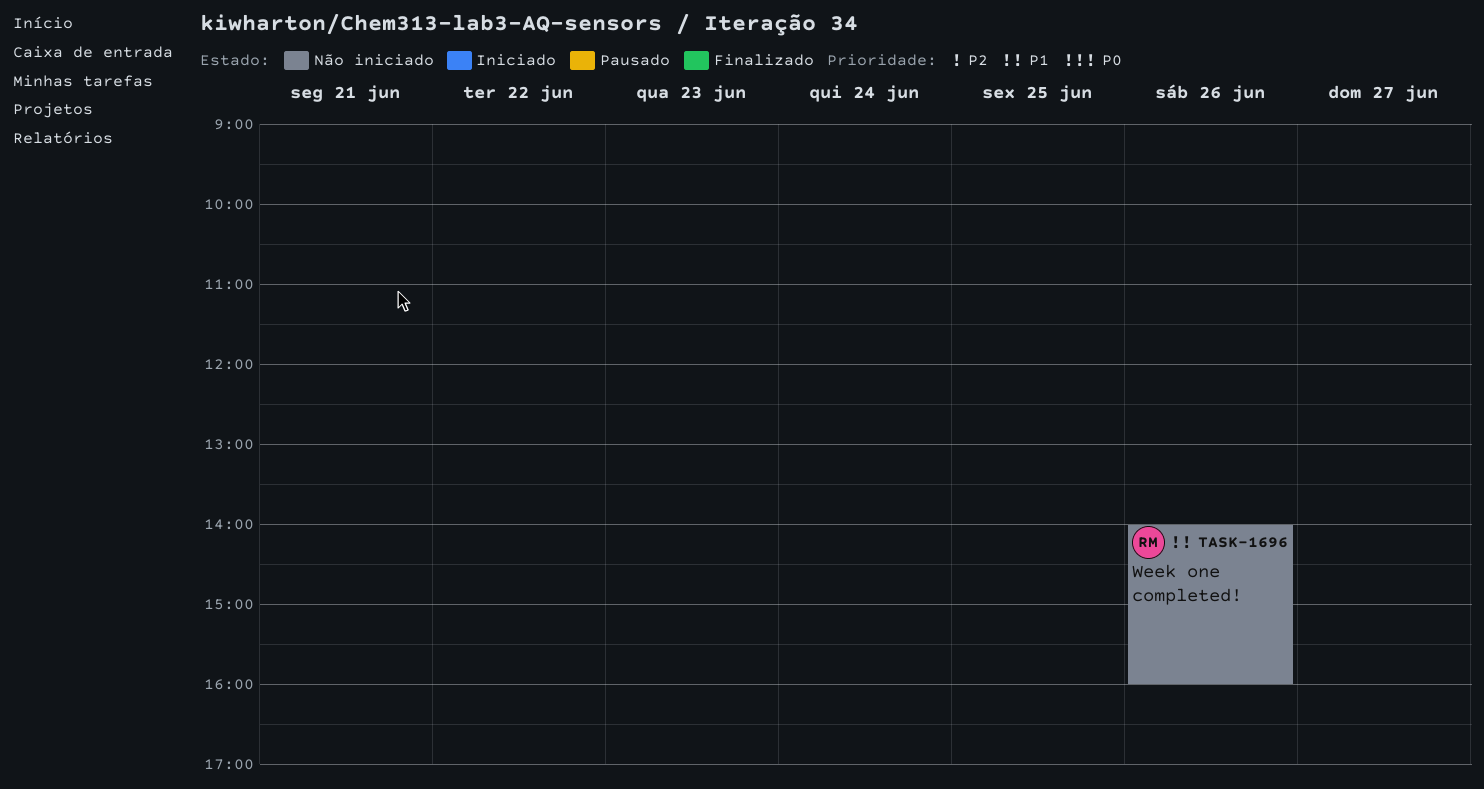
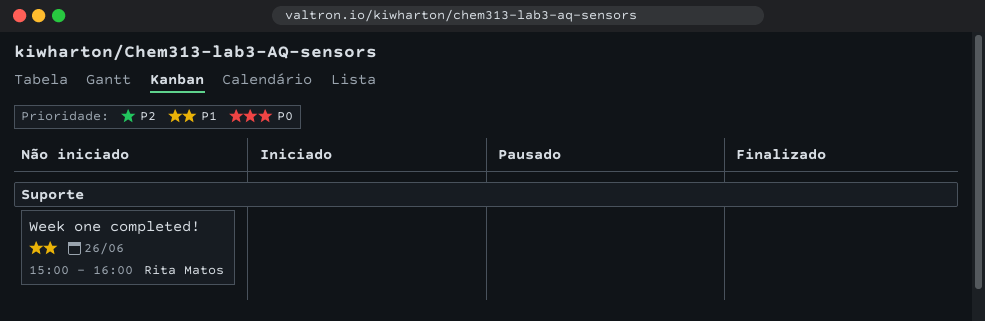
Week one completed!, begins: 14:00 -> 15:00

